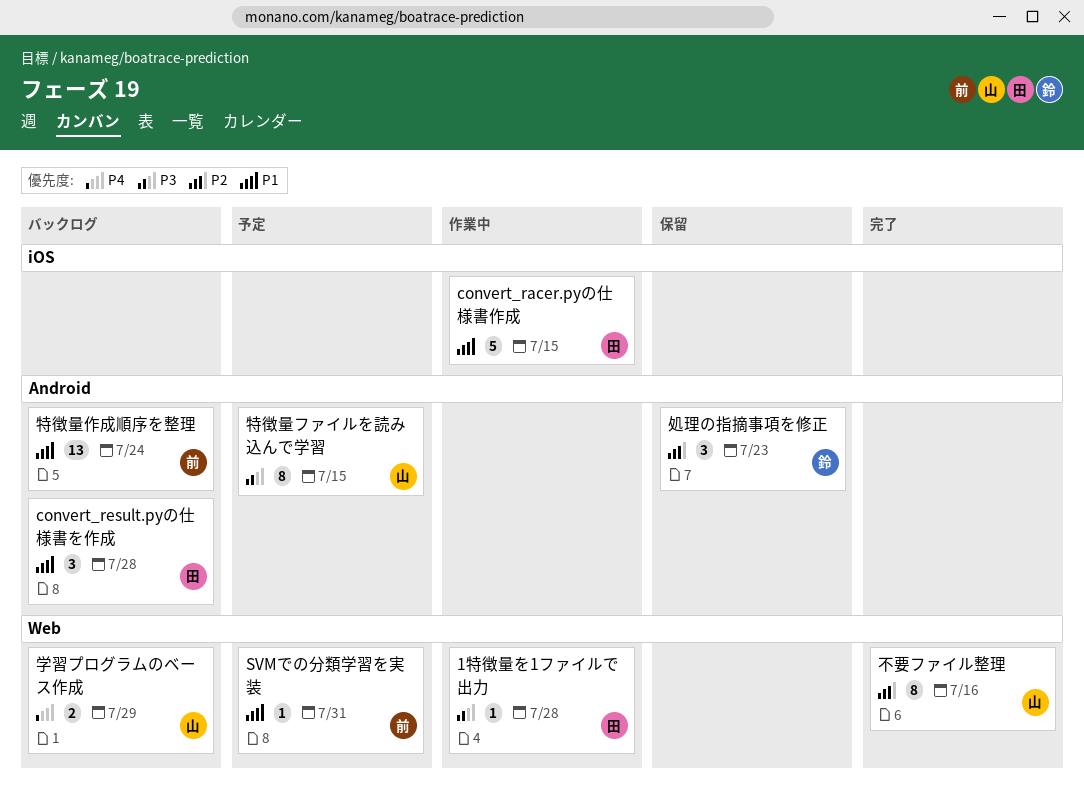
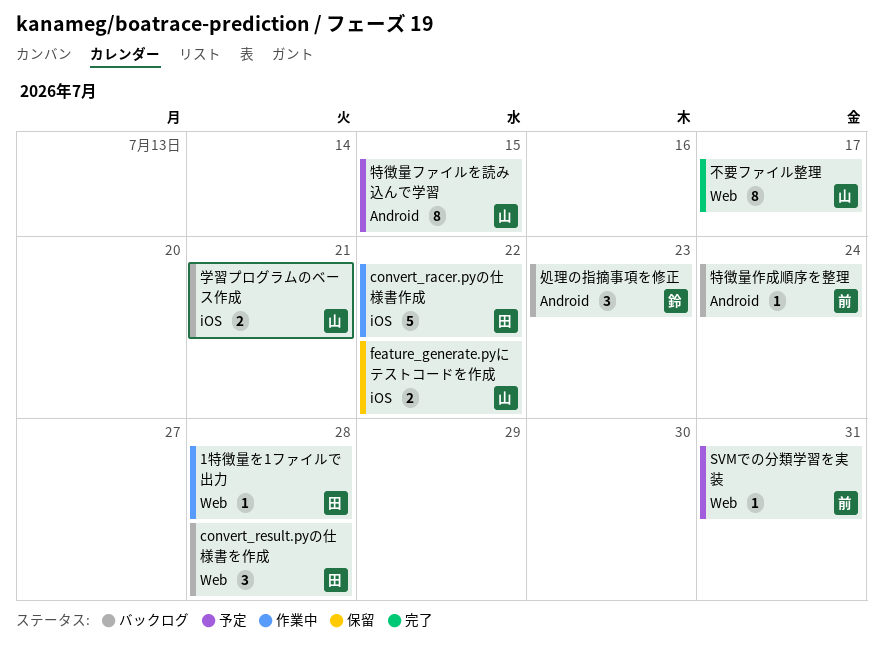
convert_racer.pyの仕様書作成, due: Jul 15 -> Jul 22
convert_result.pyの仕様書を作成, label: Android -> Web
feature_generate.pyにテストコードを作成: none -> present
不要ファイル整理, due: Jul 16 -> Jul 17
処理の指摘事項を修正, status: 保留 -> バックログ
学習プログラムのベース作成, label: Web -> iOS
学習プログラムのベース作成, due: Jul 29 -> Jul 21
特徴量作成順序を整理, estimate: 13 -> 1

